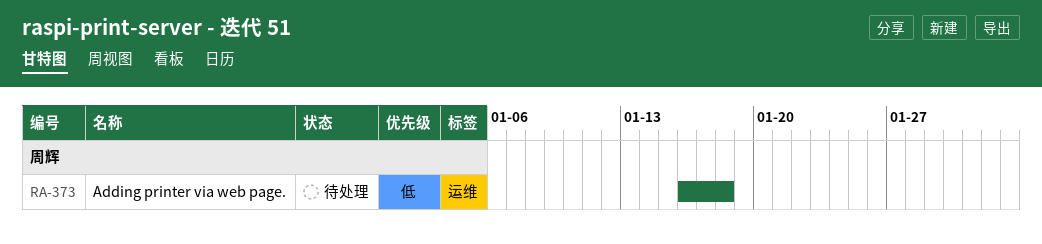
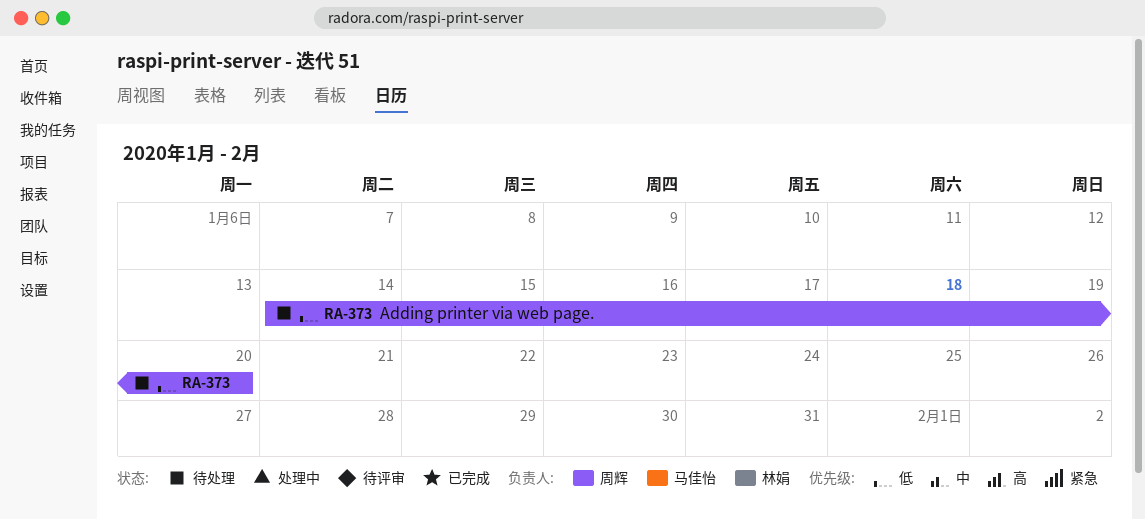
RA-373, start: Jan 16 -> Jan 14
RA-373, due: Jan 18 -> Jan 20

